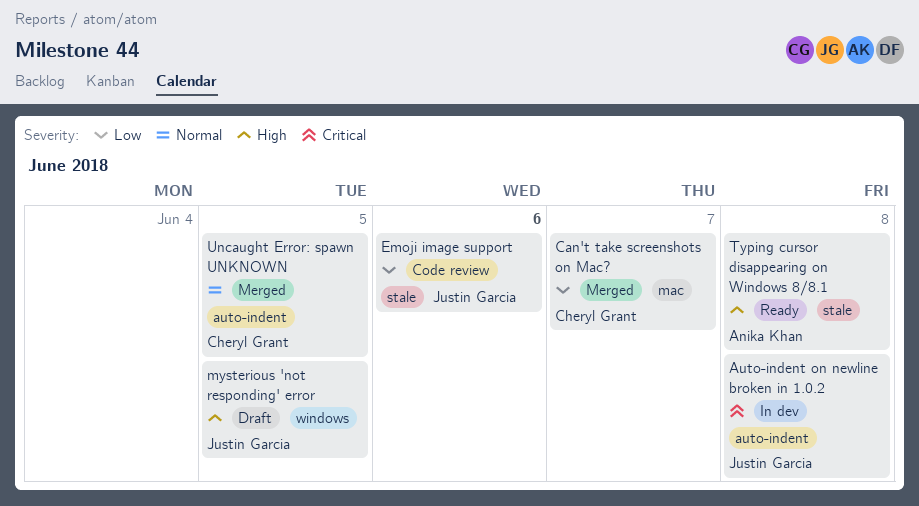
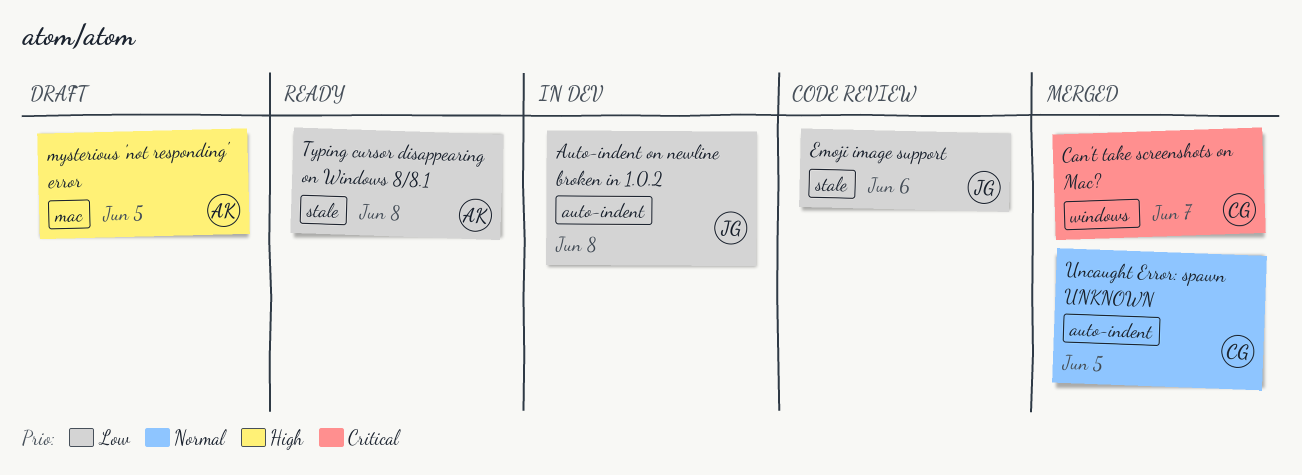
Auto-indent on newline broken in 1.0.2, priority: Critical -> Low
Can't take screenshots on Mac?, priority: Low -> Critical
Can't take screenshots on Mac?, label: mac -> windows
mysterious 'not responding' error, owner: Justin Garcia -> Anika Khan
mysterious 'not responding' error, label: windows -> mac
Typing cursor disappearing on Windows 8/8.1, priority: High -> Low

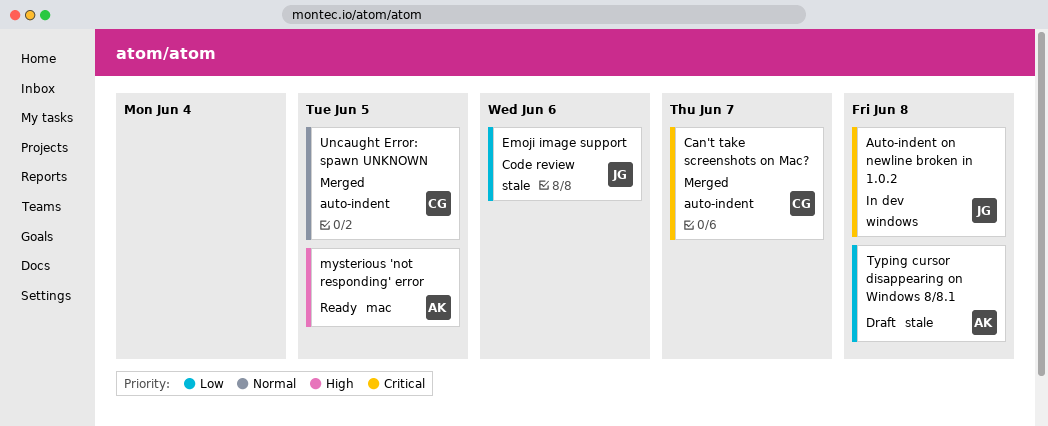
Auto-indent on newline broken in 1.0.2, priority: Low -> Critical
Auto-indent on newline broken in 1.0.2, label: auto-indent -> windows
Can't take screenshots on Mac?, label: windows -> auto-indent
mysterious 'not responding' error, status: Draft -> Ready
Typing cursor disappearing on Windows 8/8.1, status: Ready -> Draft

